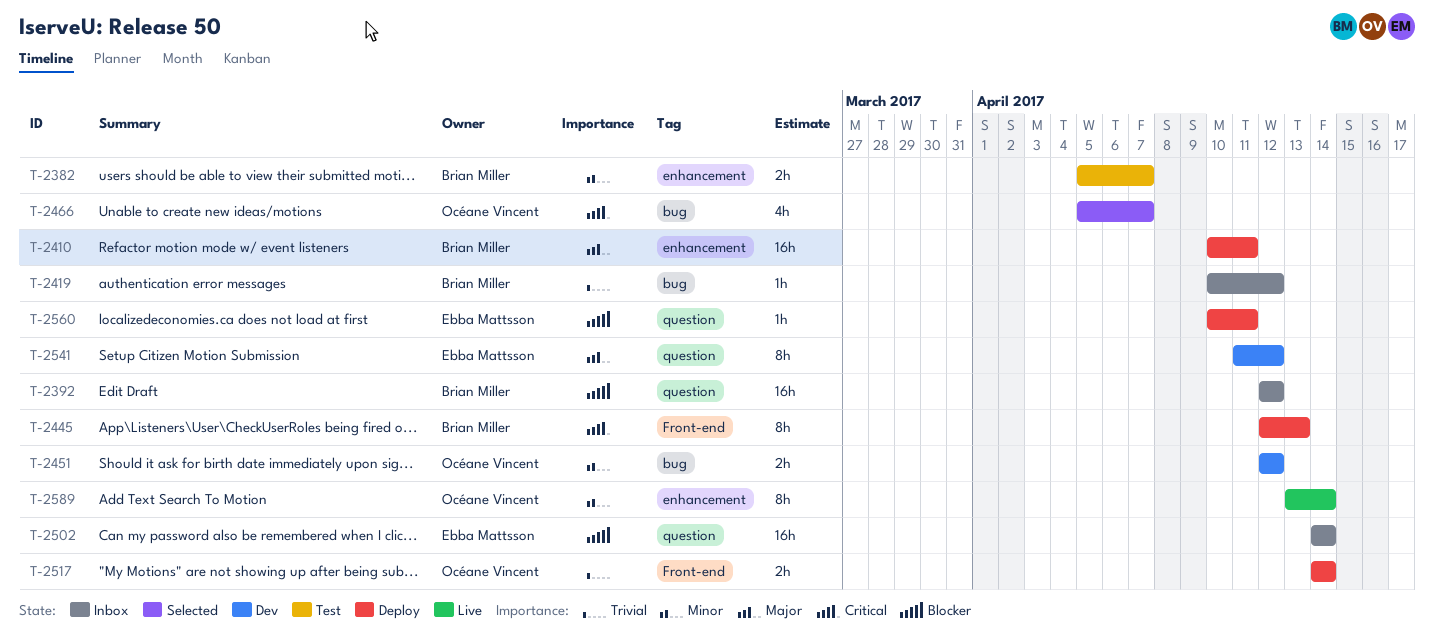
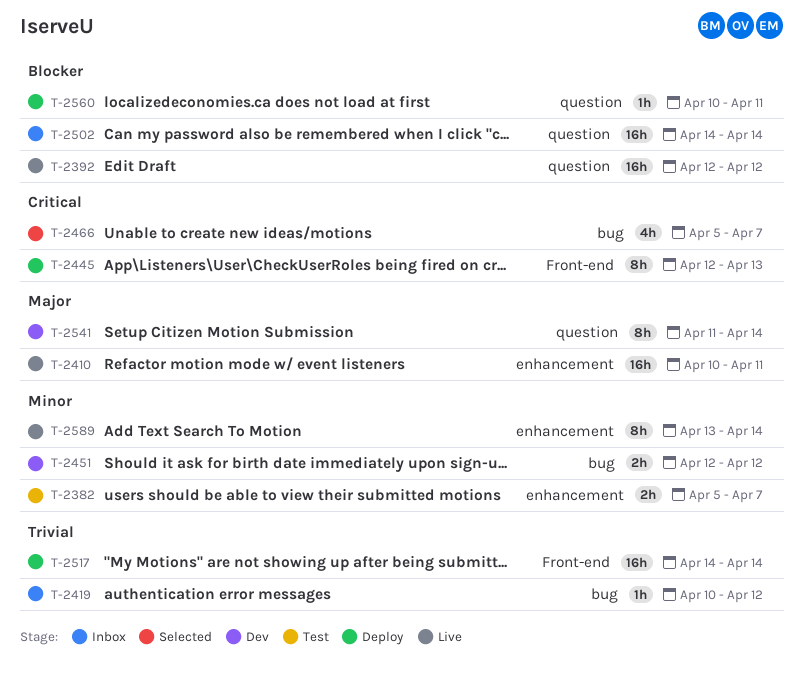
T-2392, status: Inbox -> Live
T-2410, status: Deploy -> Live
T-2517, estimate: 2h -> 16h
T-2541, due: Apr 12 -> Apr 14

